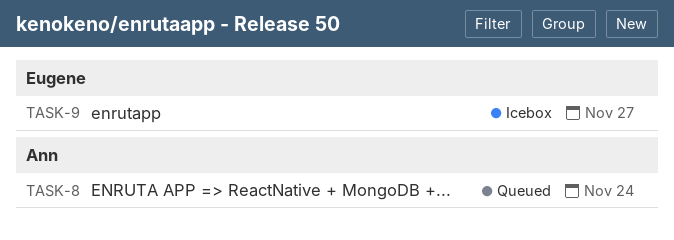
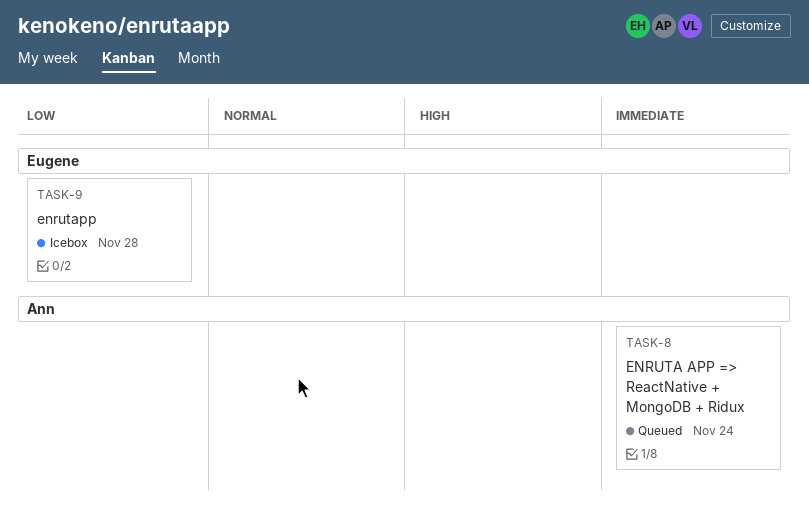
TASK-9, due: Nov 27 -> Nov 28

